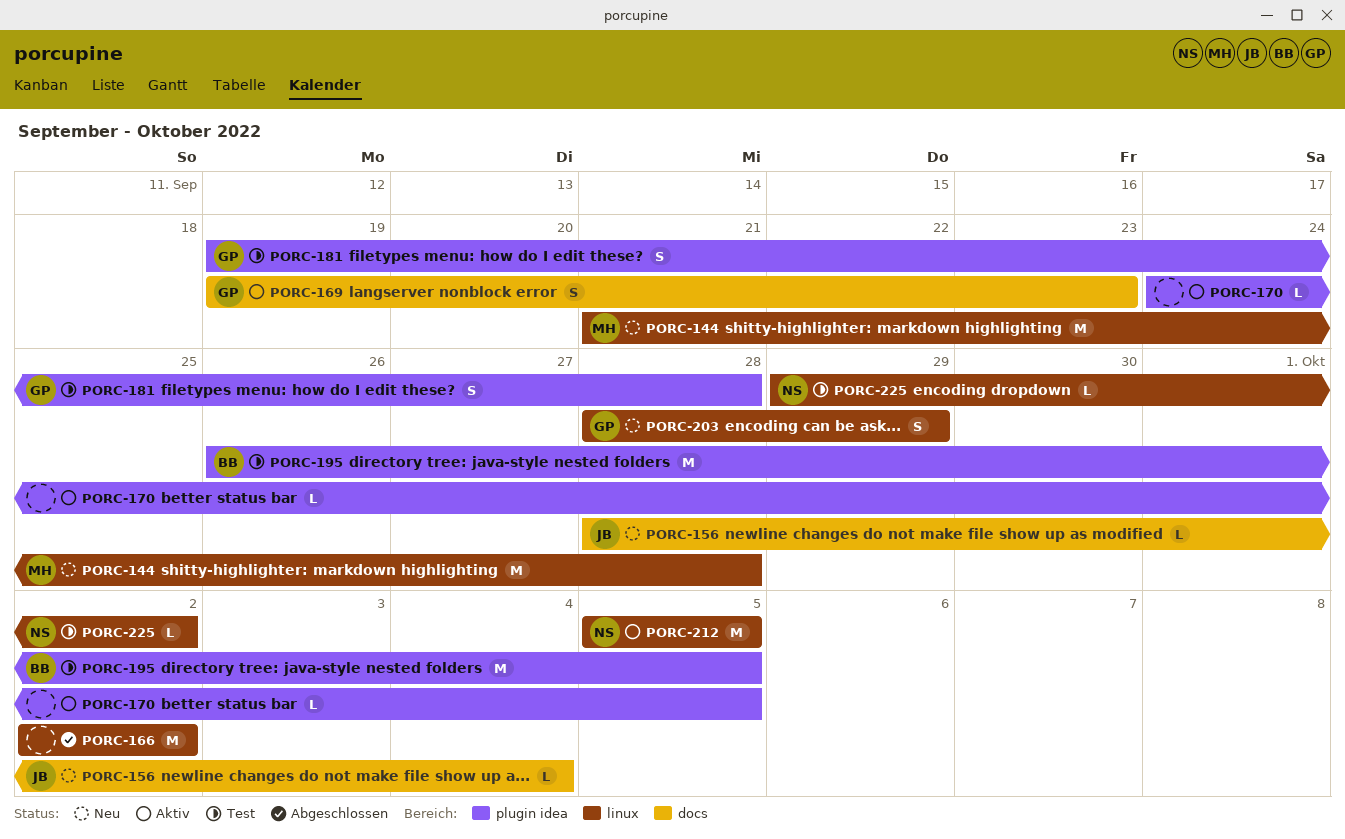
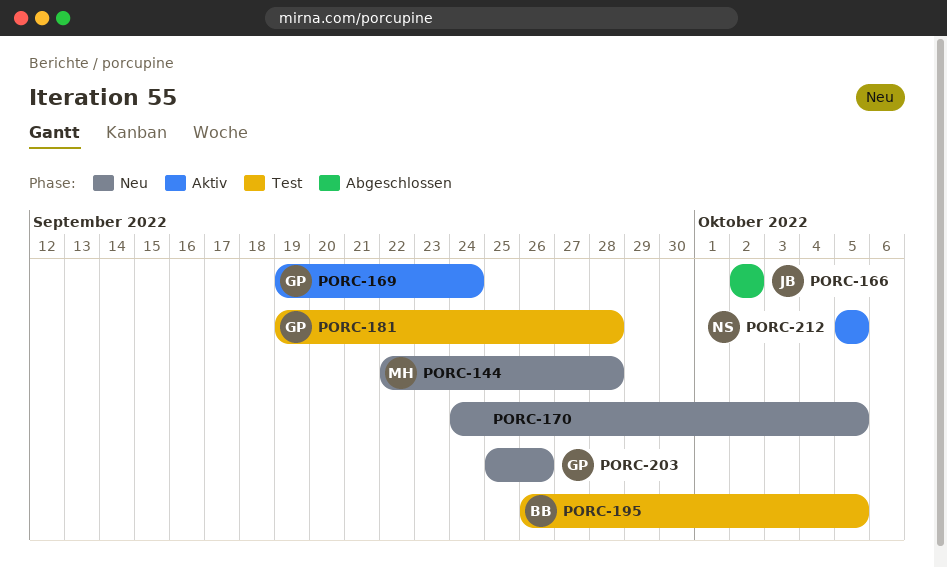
PORC-144, start: Sep 21 -> Sep 22
PORC-156: present -> none
PORC-166, owner: none -> JB
PORC-169, due: Sep 23 -> Sep 24
PORC-170, status: Aktiv -> Neu
PORC-203, start: Sep 28 -> Sep 25
PORC-203, due: Sep 29 -> Sep 26
PORC-225: present -> none

